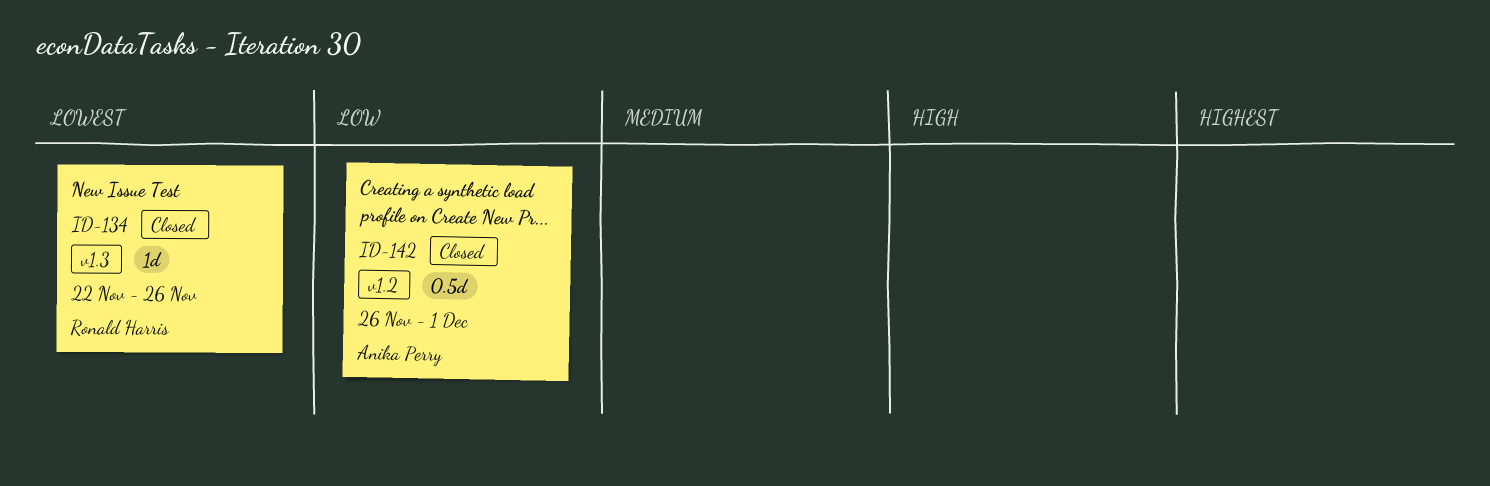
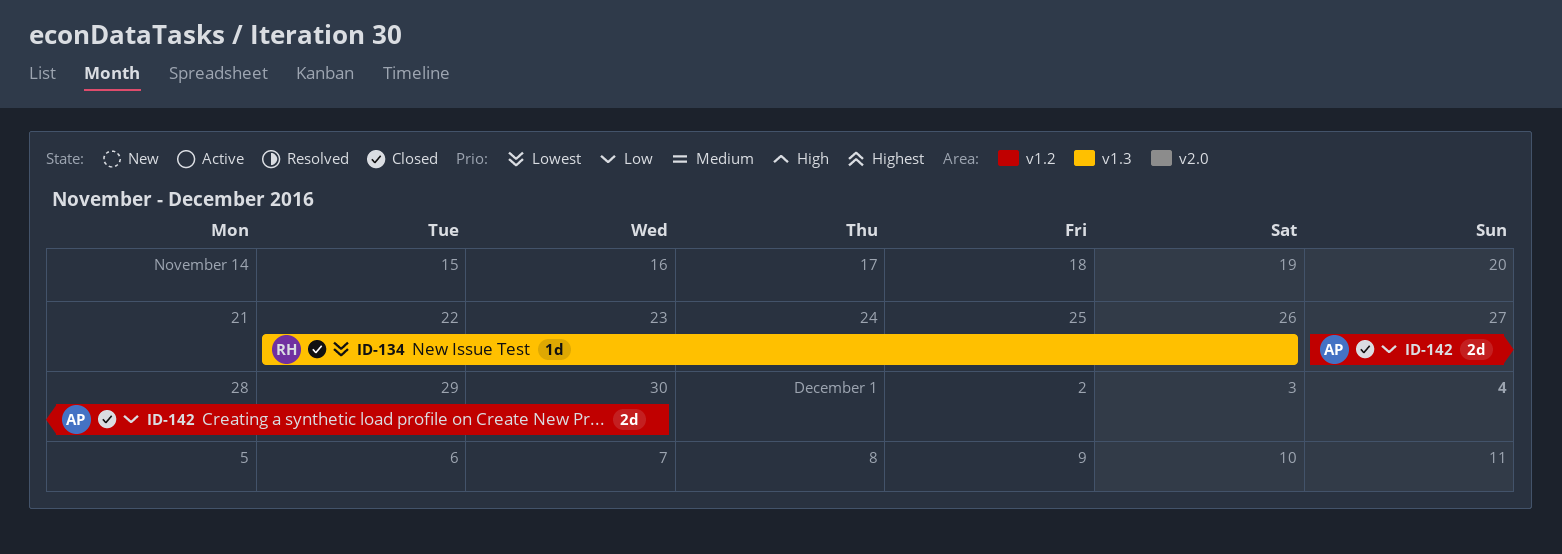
ID-142, estimate: 0.5d -> 2d
ID-142, start: Nov 26 -> Nov 27
ID-142, due: Dec 1 -> Nov 30

